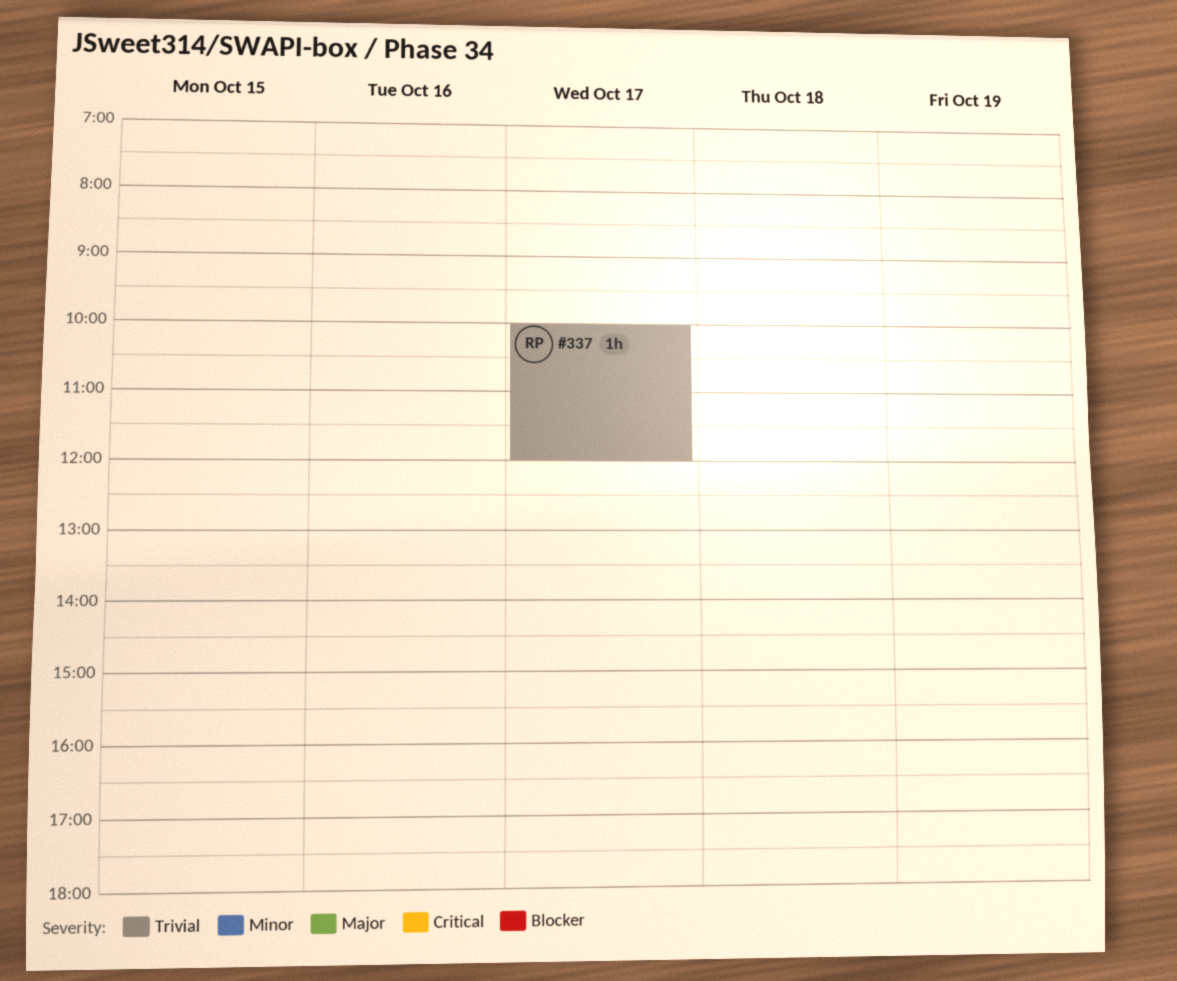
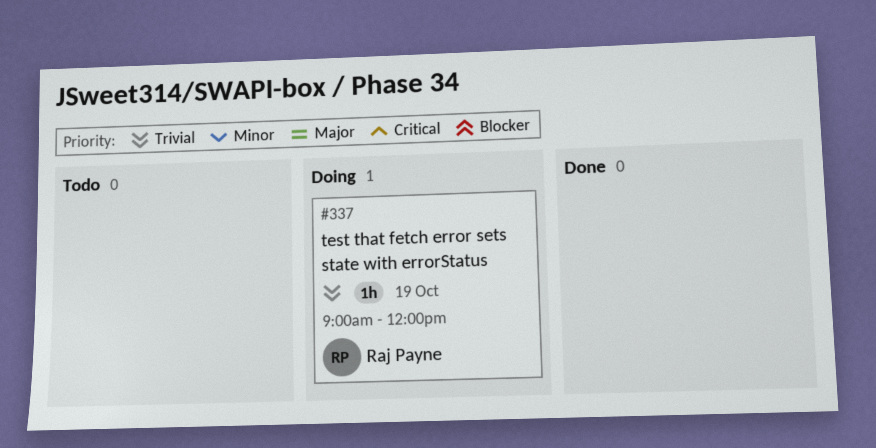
#337, day: Oct 17 -> Oct 19
#337, begins: 10:00 -> 09:00

